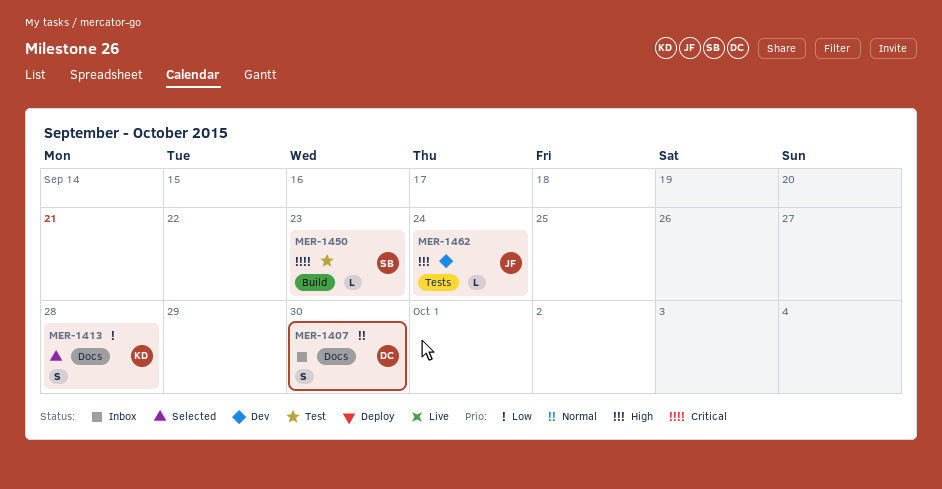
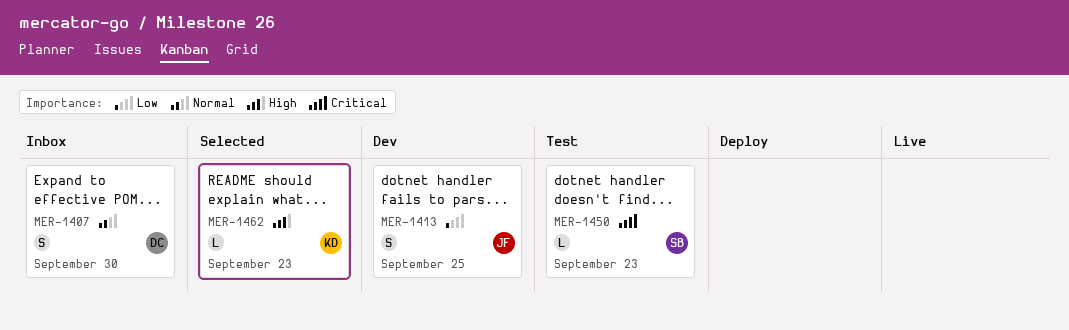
MER-1413, status: Selected -> Dev
MER-1413, owner: KD -> JF
MER-1413, due: Sep 28 -> Sep 25
MER-1462, status: Dev -> Selected
MER-1462, owner: JF -> KD
MER-1462, due: Sep 24 -> Sep 23

